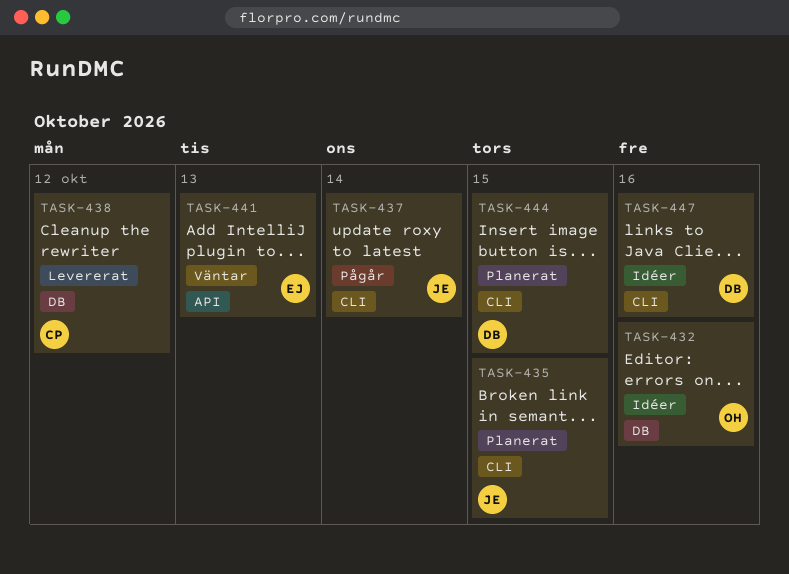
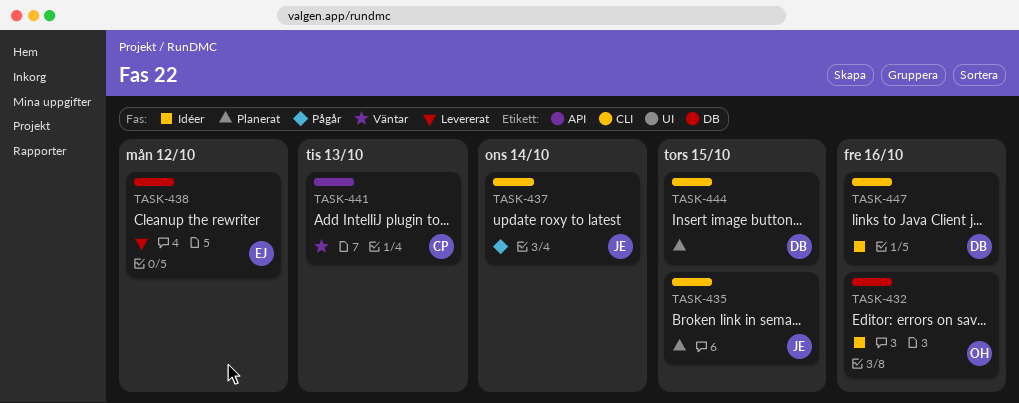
TASK-438, owner: CP -> EJ
TASK-441, owner: EJ -> CP

